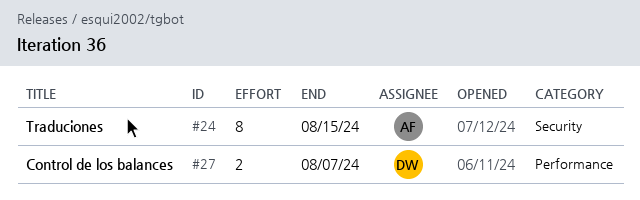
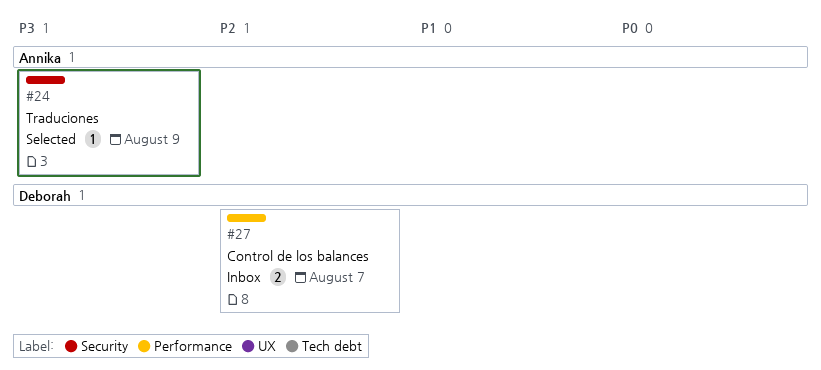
#24, estimate: 8 -> 1
#24, due: Aug 15 -> Aug 9

